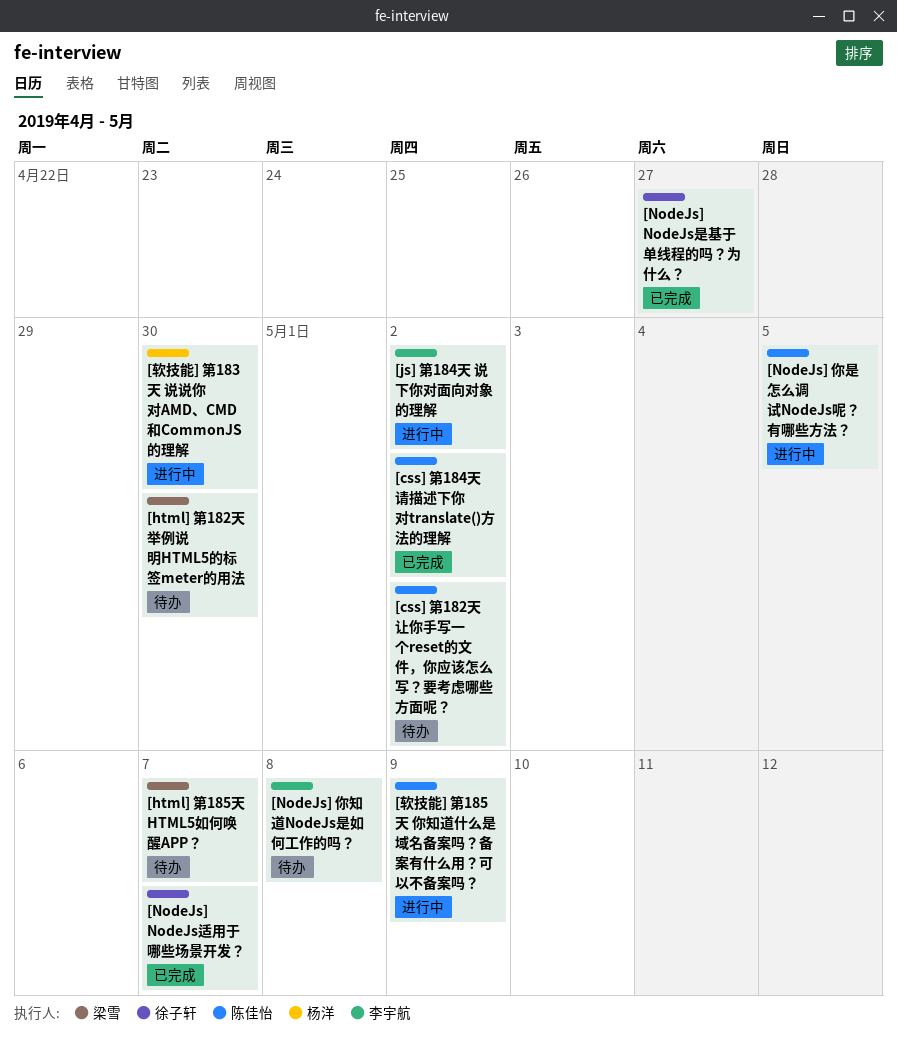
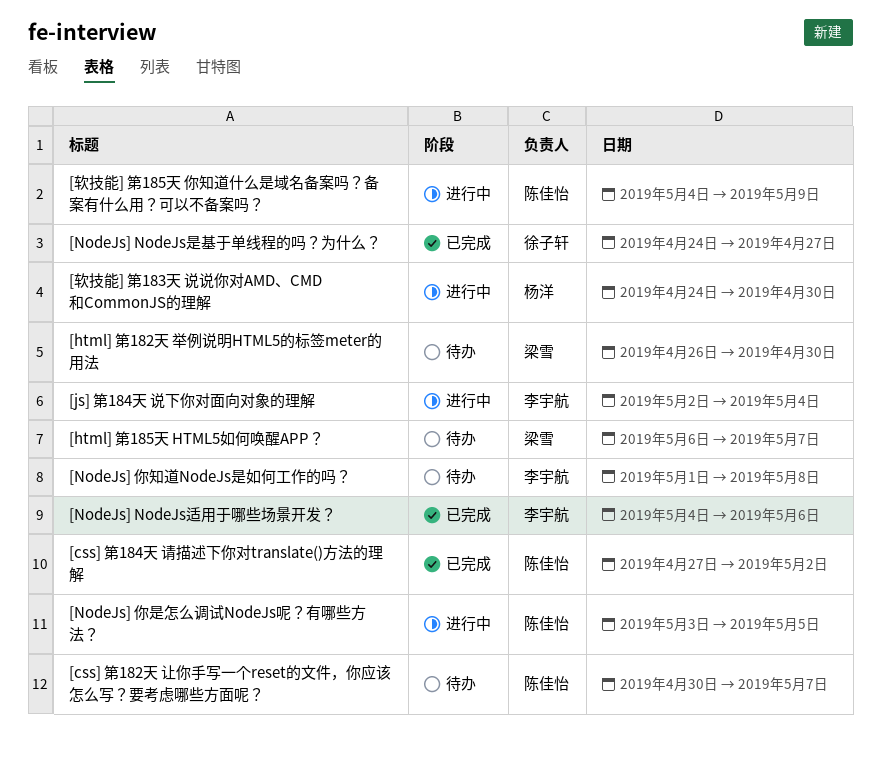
[css] 第182天 让你手写一个reset的文件，你应该怎么写？要考虑哪些方面呢？, due: May 2 -> May 7
[js] 第184天 说下你对面向对象的理解, due: May 2 -> May 4
[NodeJs] NodeJs适用于哪些场景开发？, owner: 徐子轩 -> 李宇航
[NodeJs] NodeJs适用于哪些场景开发？, due: May 7 -> May 6

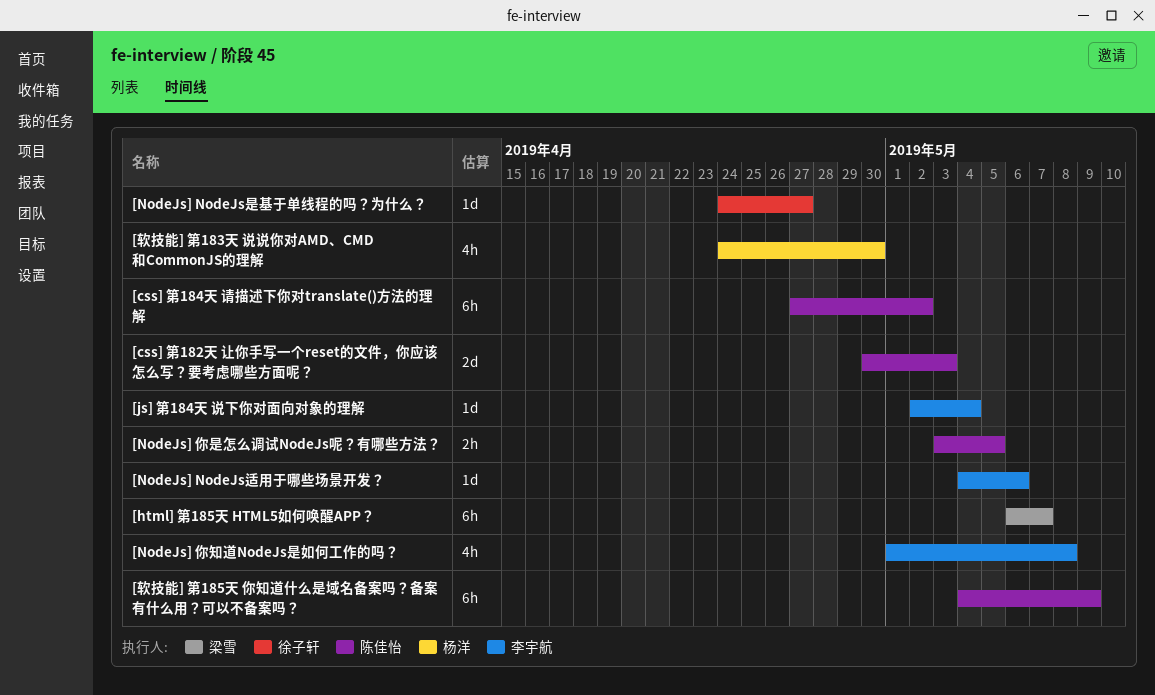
[css] 第182天 让你手写一个reset的文件，你应该怎么写？要考虑哪些方面呢？, due: May 7 -> May 3
[html] 第182天 举例说明HTML5的标签meter的用法: present -> none

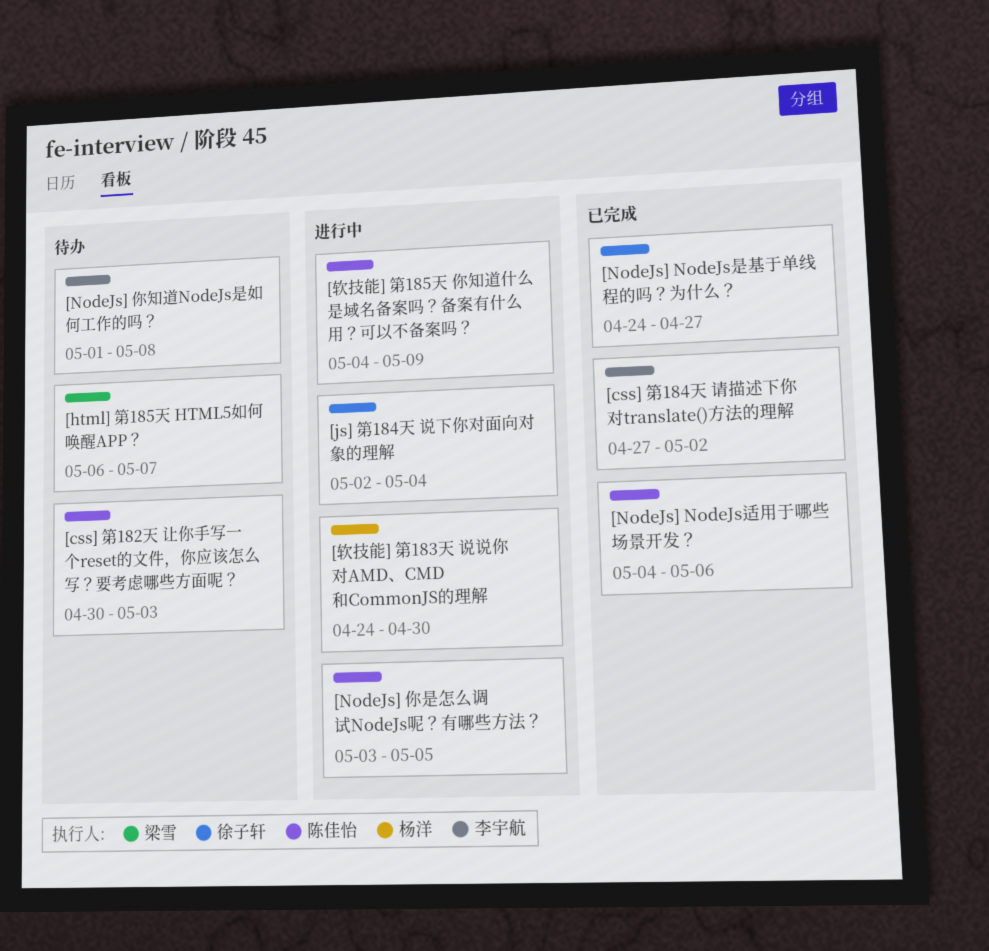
[css] 第184天 请描述下你对translate()方法的理解, owner: 陈佳怡 -> 李宇航
[js] 第184天 说下你对面向对象的理解, owner: 李宇航 -> 徐子轩
[NodeJs] NodeJs适用于哪些场景开发？, owner: 李宇航 -> 陈佳怡

